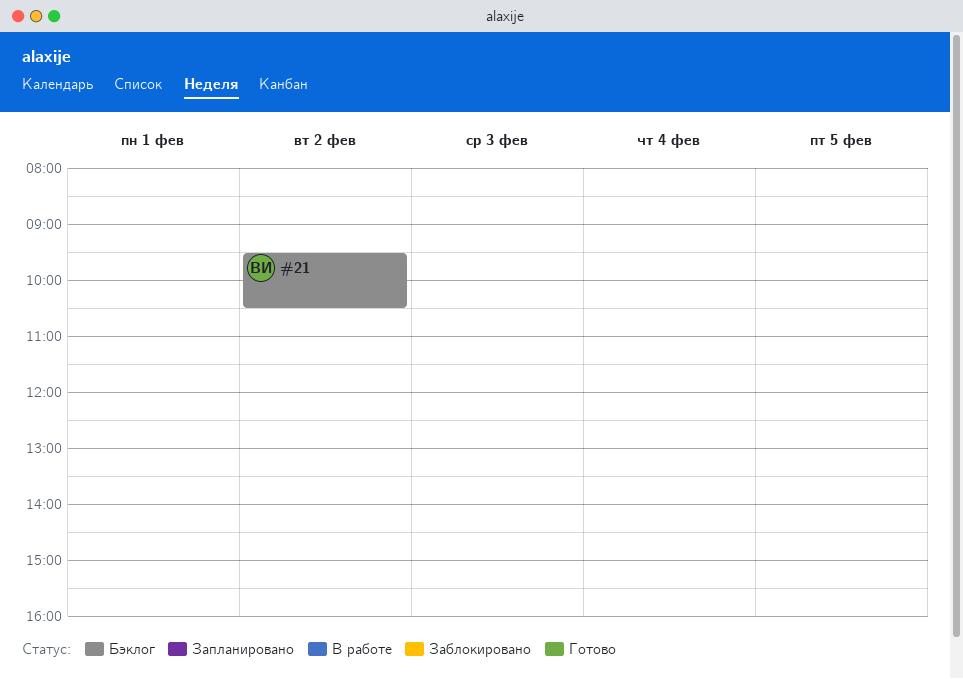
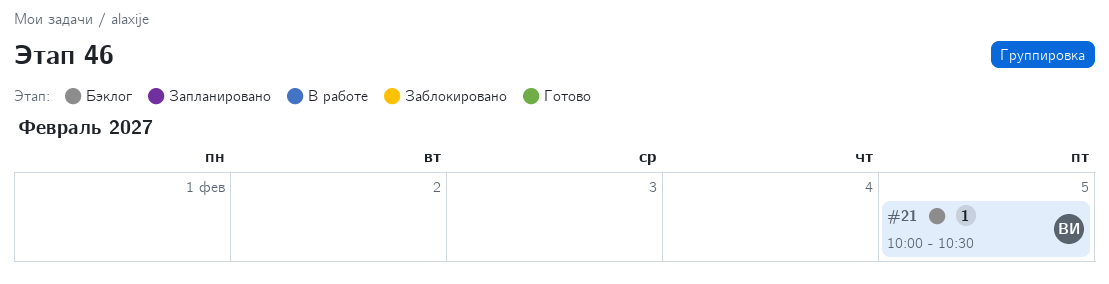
#21, day: Feb 2 -> Feb 5
#21, begins: 09:30 -> 10:00

